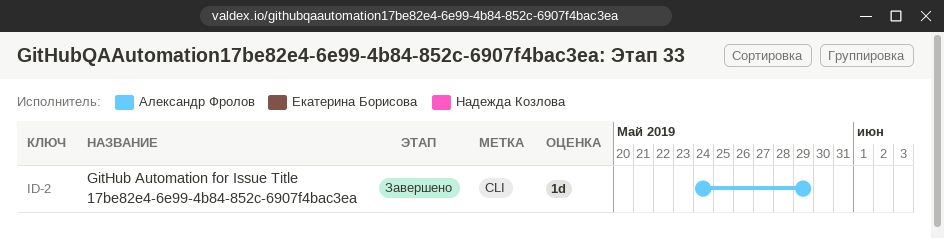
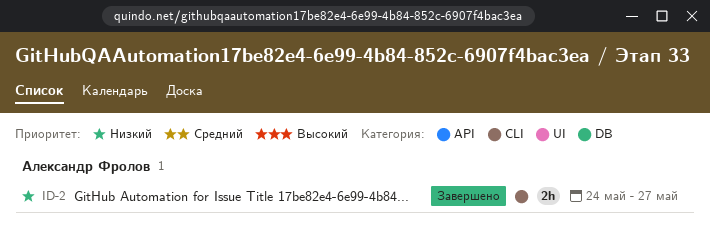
ID-2, estimate: 1d -> 2h
ID-2, due: May 29 -> May 27

